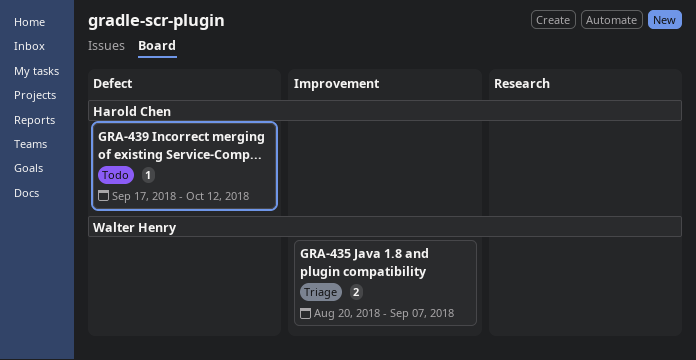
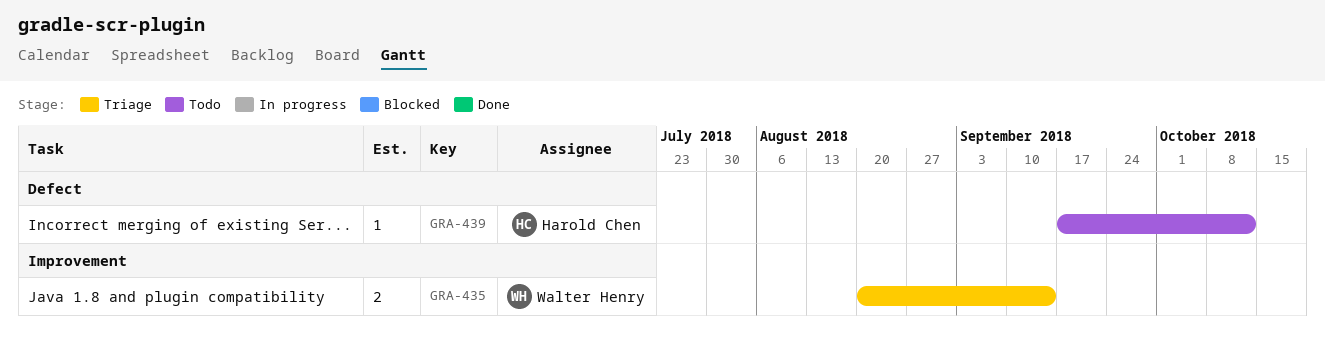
GRA-435, due: Sep 7 -> Sep 14

